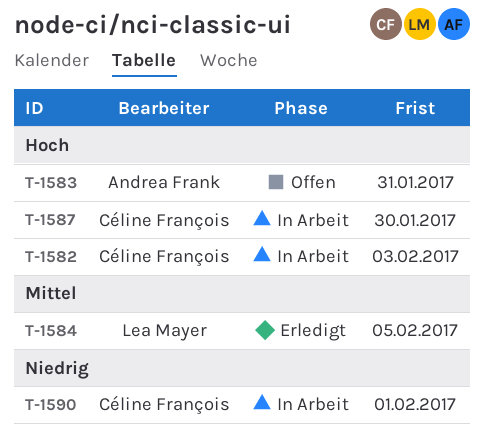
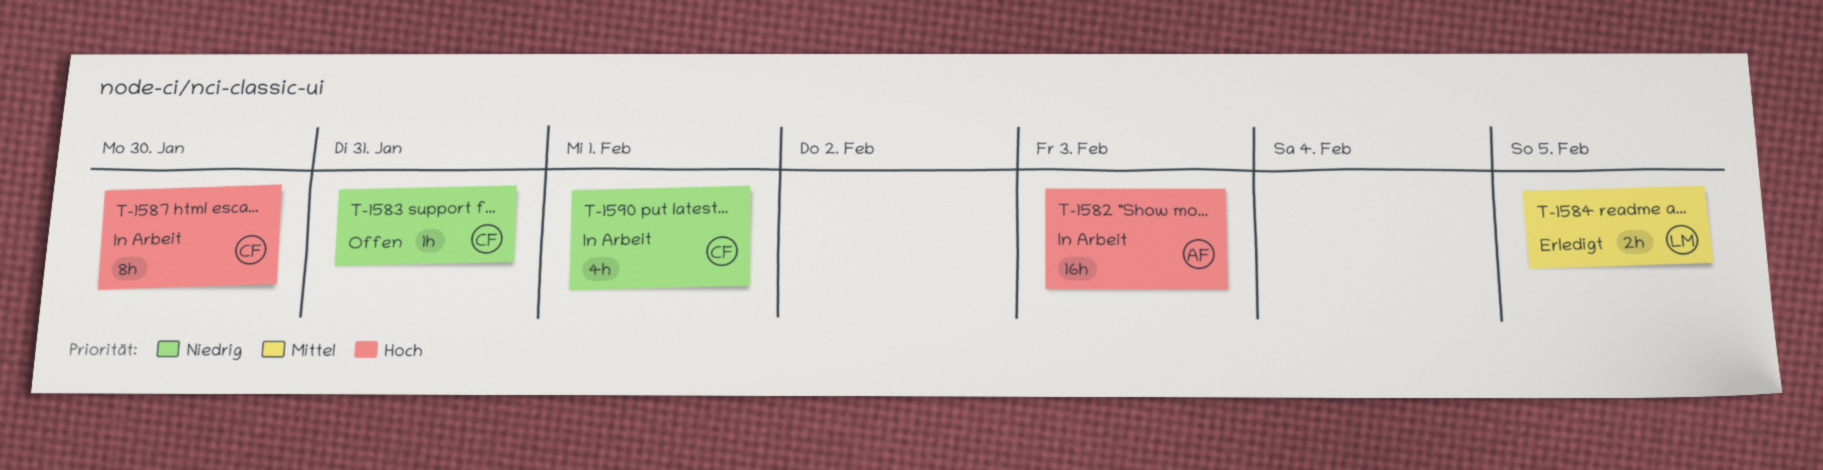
T-1582, owner: Céline François -> Andrea Frank
T-1583, owner: Andrea Frank -> Céline François
T-1583, priority: Hoch -> Niedrig

